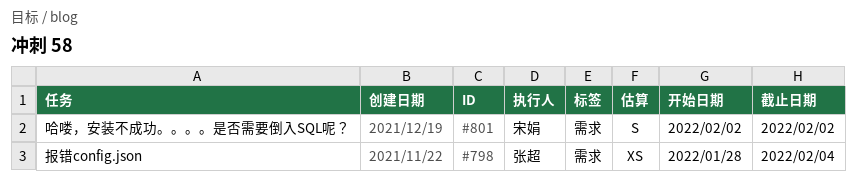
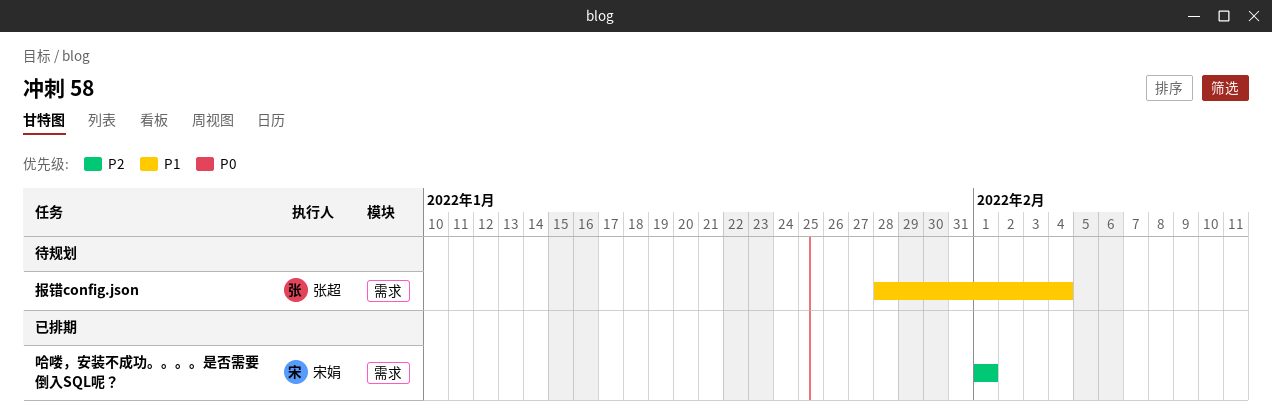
哈喽，安装不成功。。。。是否需要倒入SQL呢？, start: Feb 2 -> Feb 1
哈喽，安装不成功。。。。是否需要倒入SQL呢？, due: Feb 2 -> Feb 1

